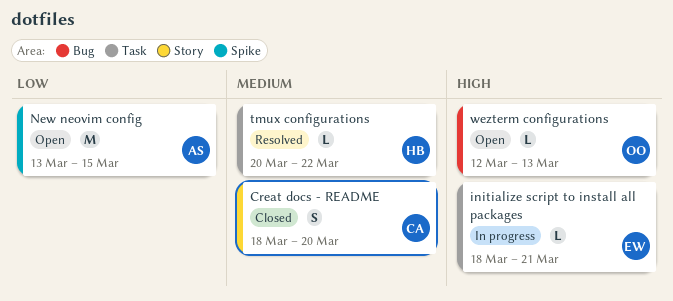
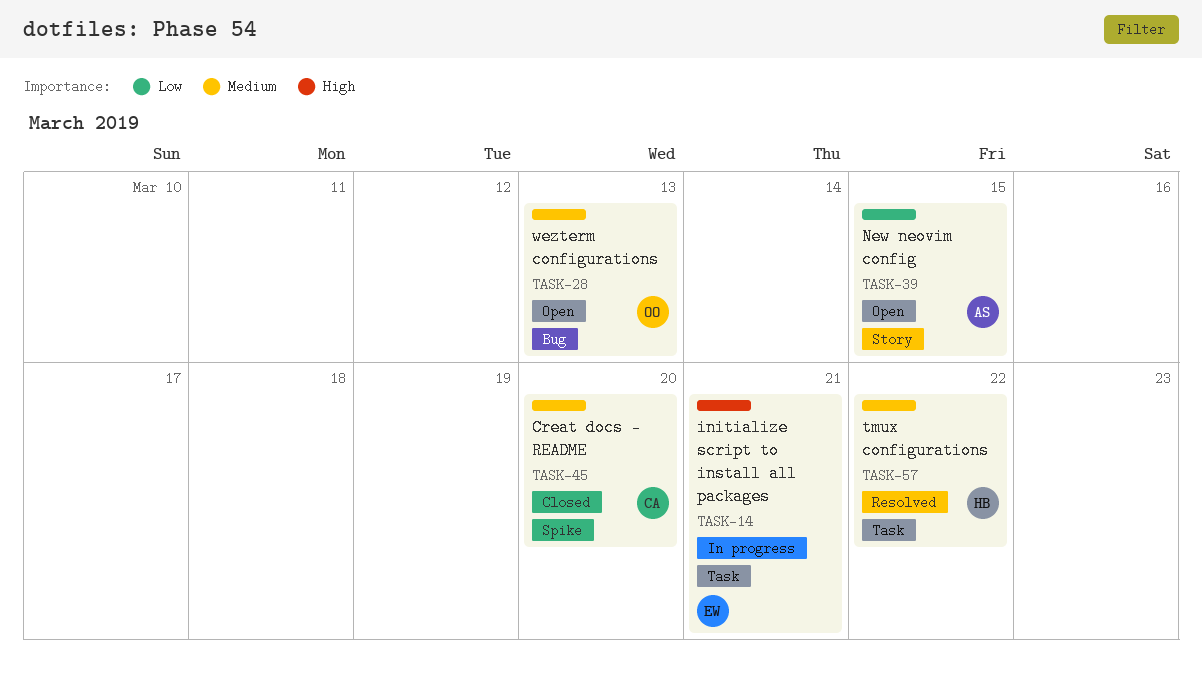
Creat docs - README, label: Story -> Spike
New neovim config, label: Spike -> Story
wezterm configurations, priority: High -> Medium

